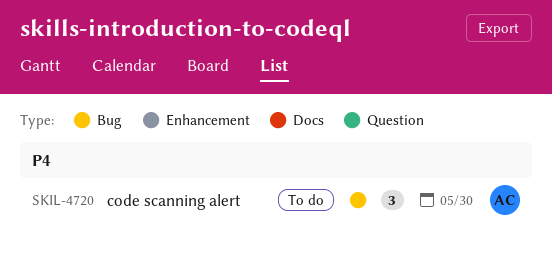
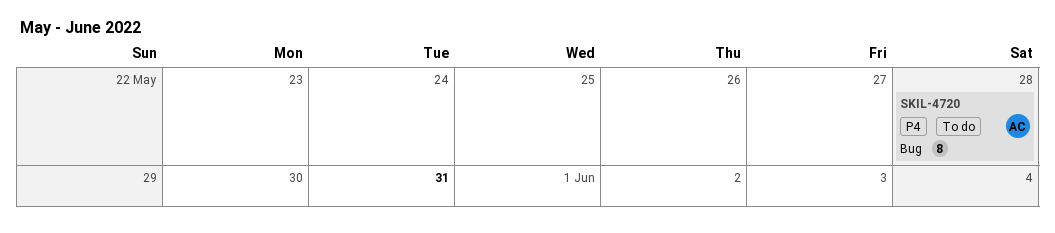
SKIL-4720, estimate: 3 -> 8
SKIL-4720, due: May 30 -> May 28

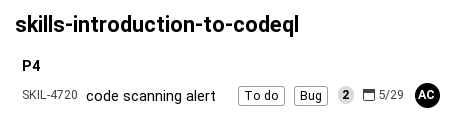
SKIL-4720, estimate: 8 -> 2
SKIL-4720, due: May 28 -> May 29

